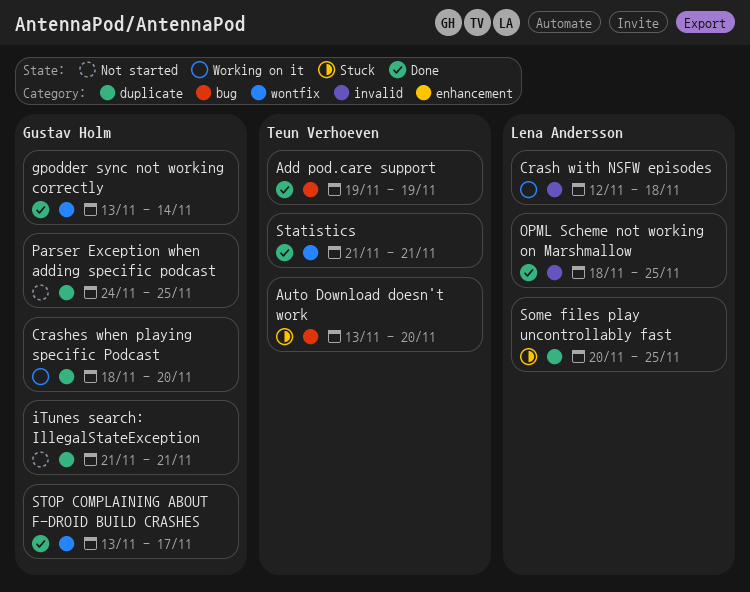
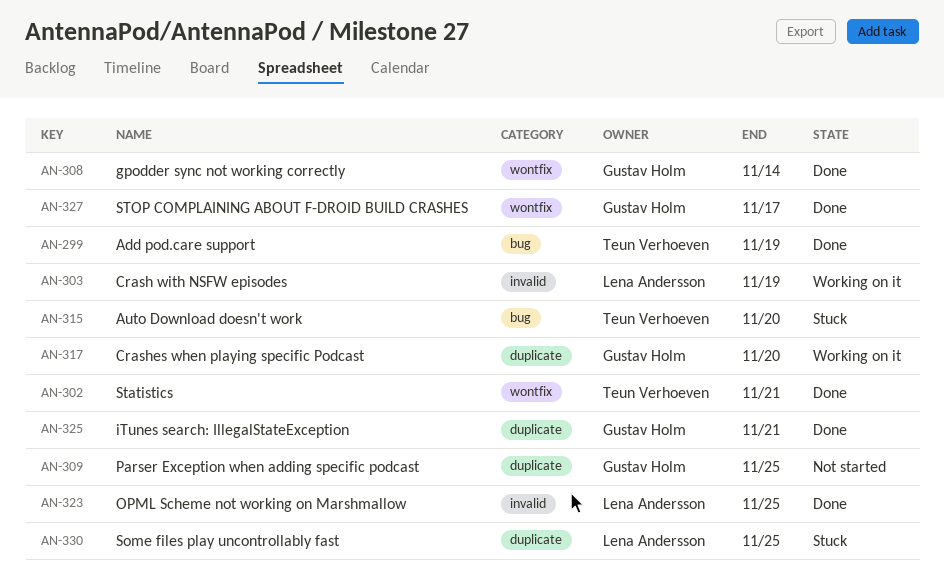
Crash with NSFW episodes, due: Nov 18 -> Nov 19
iTunes search: IllegalStateException, status: Not started -> Done

